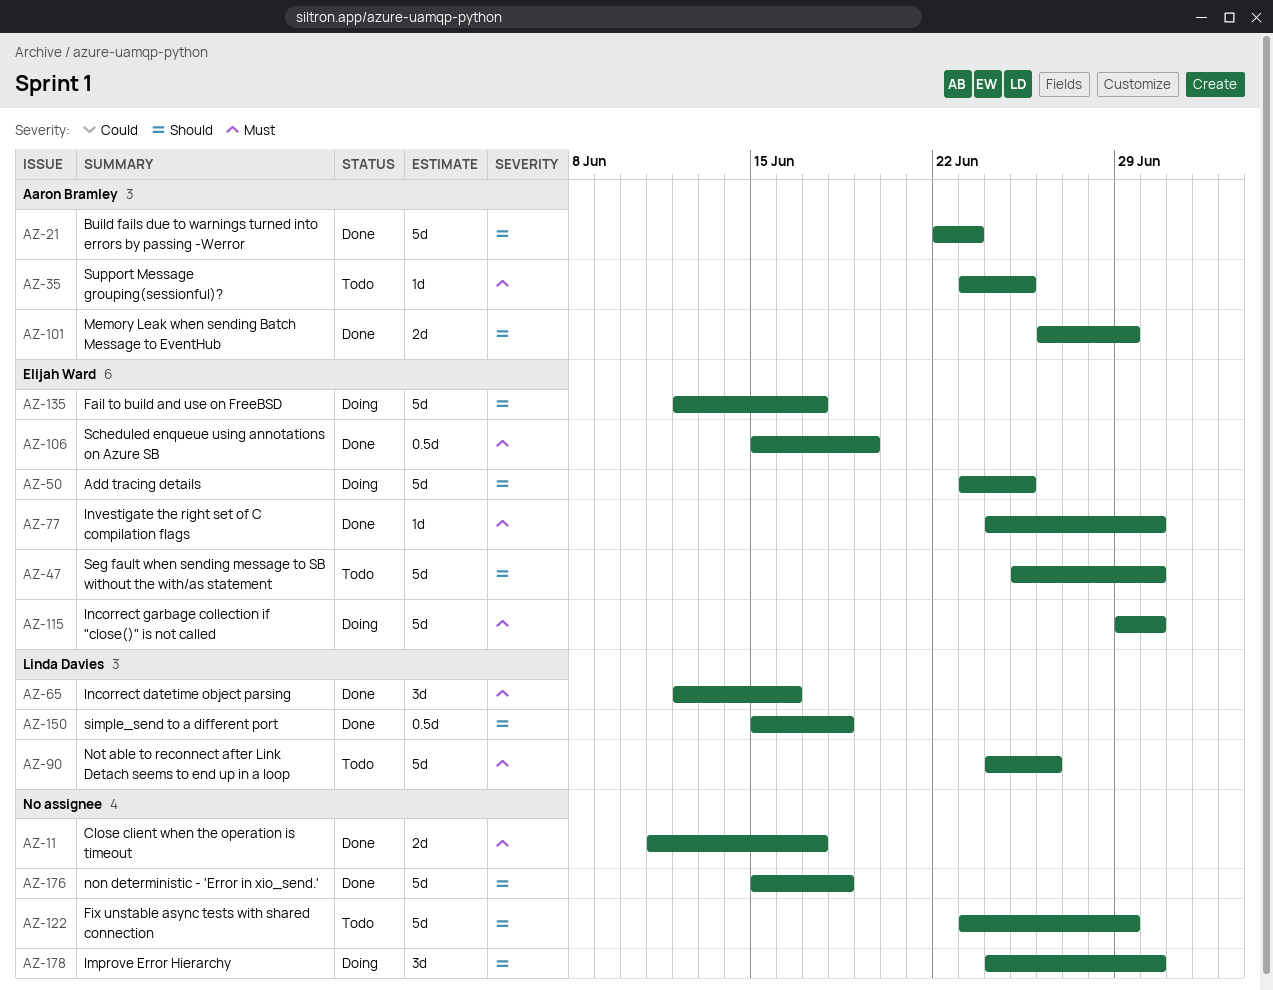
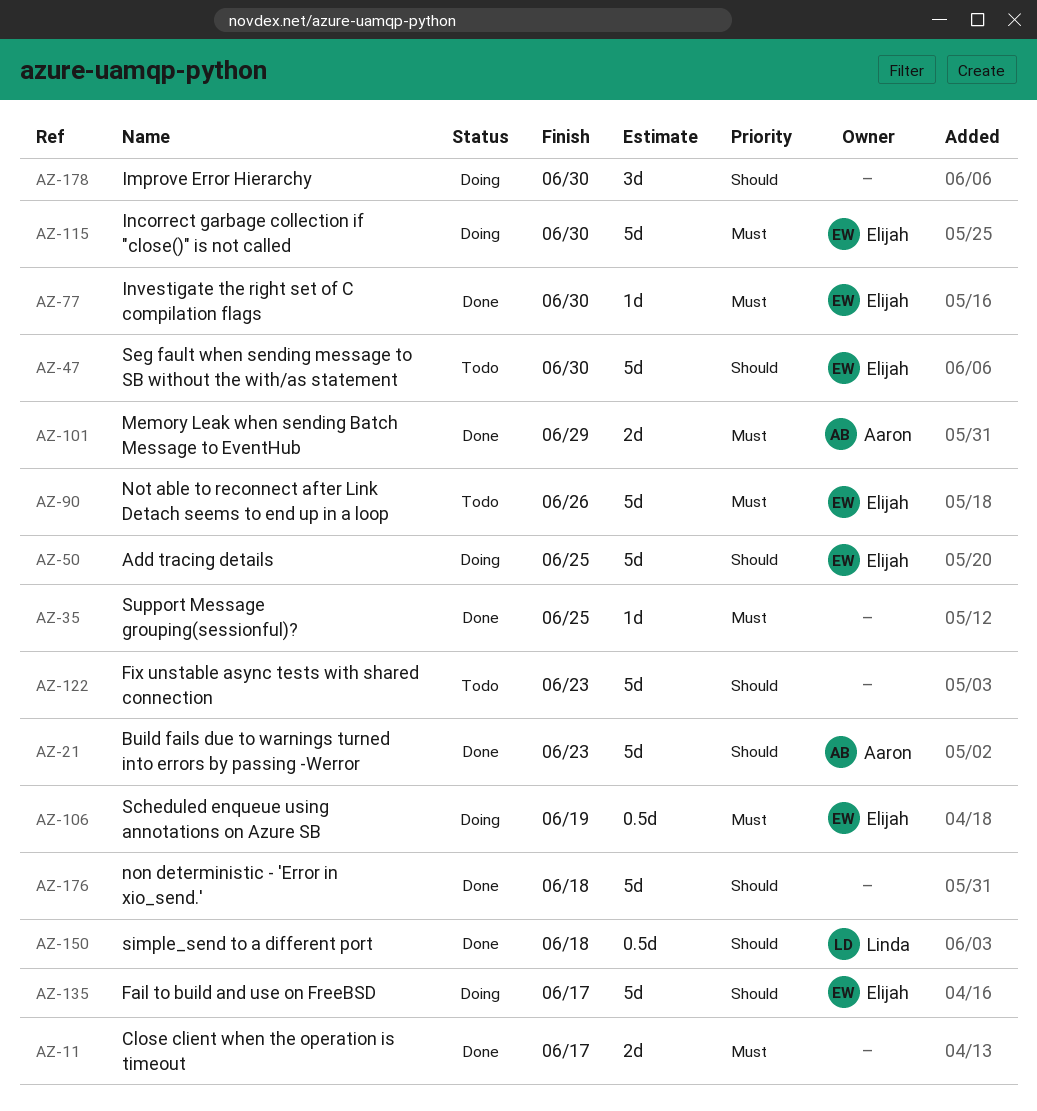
AZ-35, status: Todo -> Done
AZ-35, owner: Aaron Bramley -> none
AZ-65: present -> none
AZ-90, owner: Linda Davies -> Elijah Ward
AZ-101, priority: Should -> Must
AZ-106, status: Done -> Doing
AZ-122, due: Jun 29 -> Jun 23

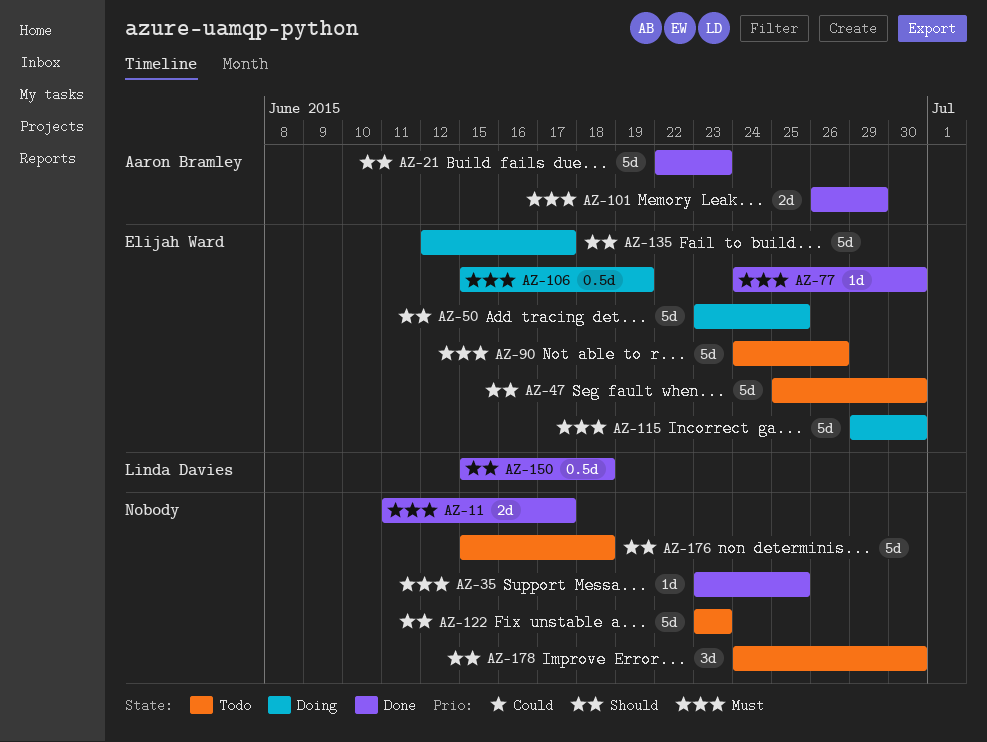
AZ-176, status: Done -> Todo
AZ-178, status: Doing -> Todo

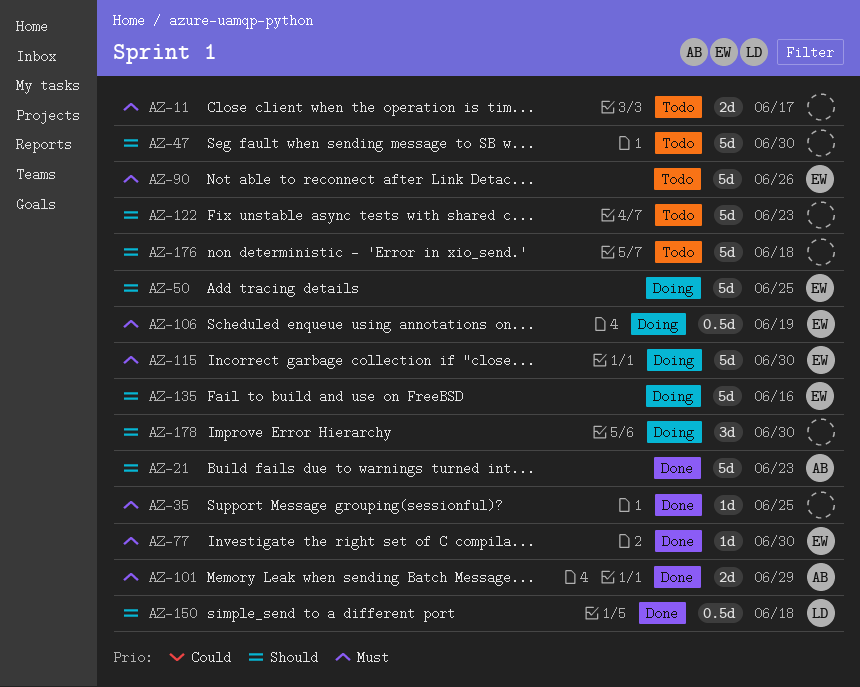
AZ-11, status: Done -> Todo
AZ-47, owner: Elijah Ward -> none
AZ-135, due: Jun 17 -> Jun 16
AZ-178, status: Todo -> Doing

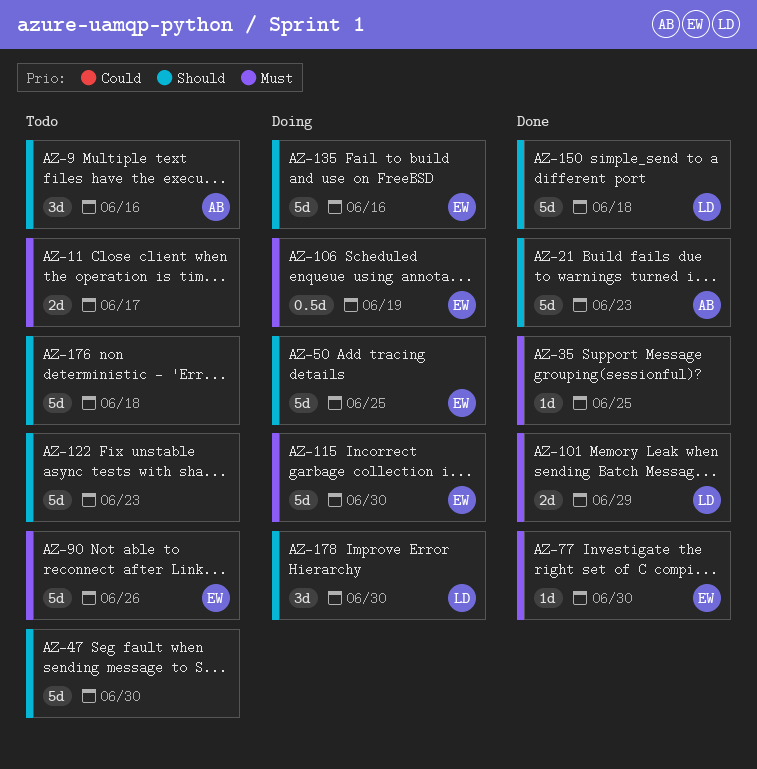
AZ-9: none -> present
AZ-101, owner: AB -> LD
AZ-150, estimate: 0.5d -> 5d
AZ-178, owner: none -> LD

